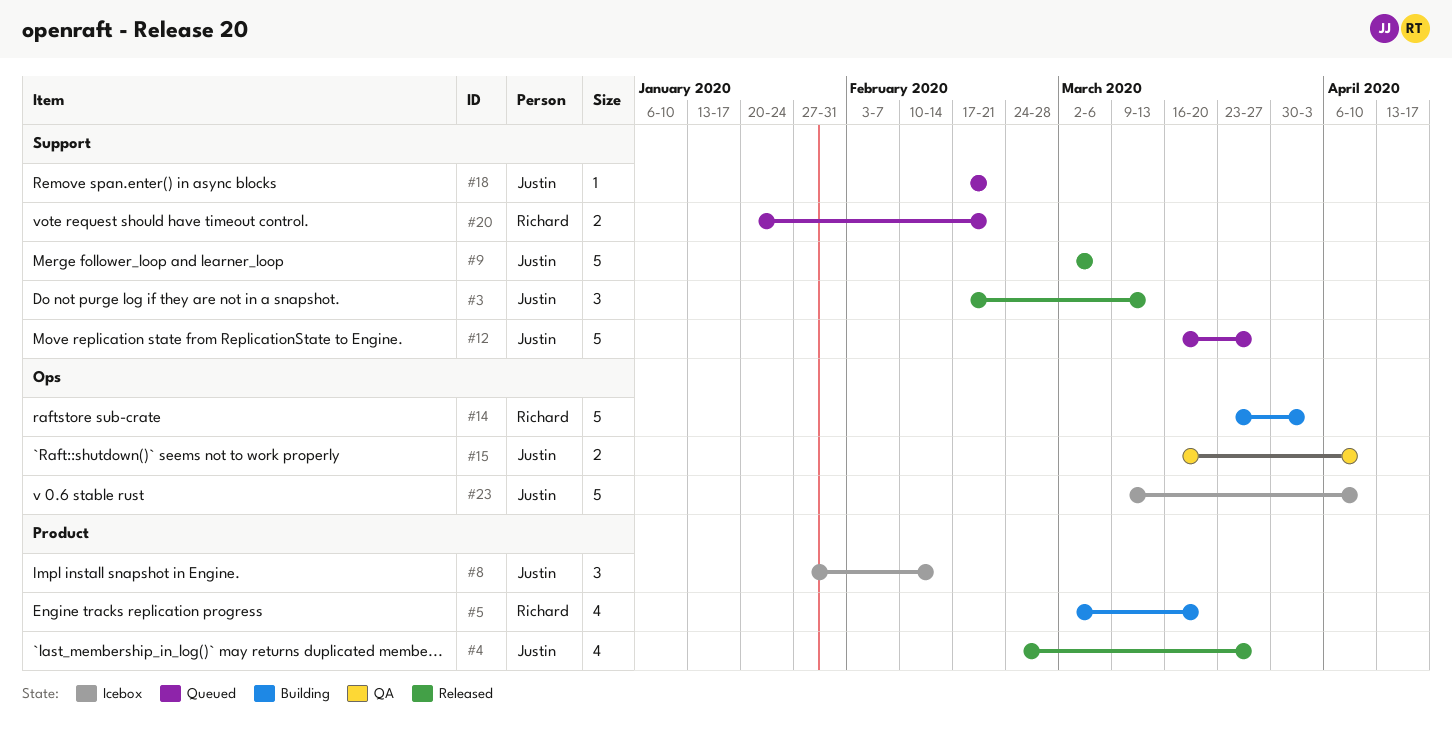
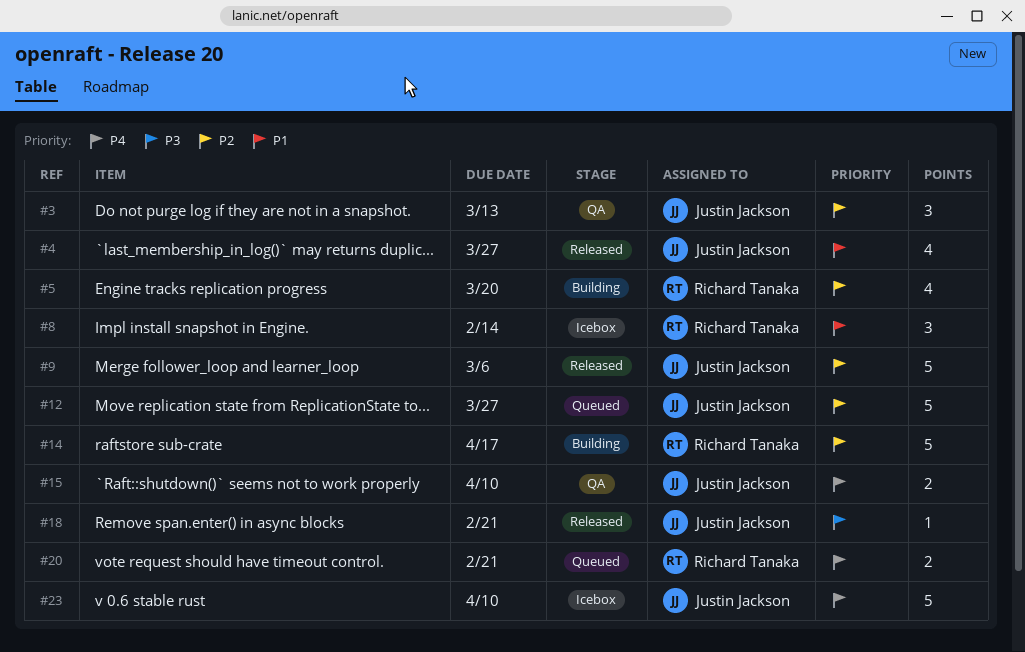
#3, status: Released -> QA
#8, owner: Justin Jackson -> Richard Tanaka
#14, due: Apr 3 -> Apr 17
#18, status: Queued -> Released

